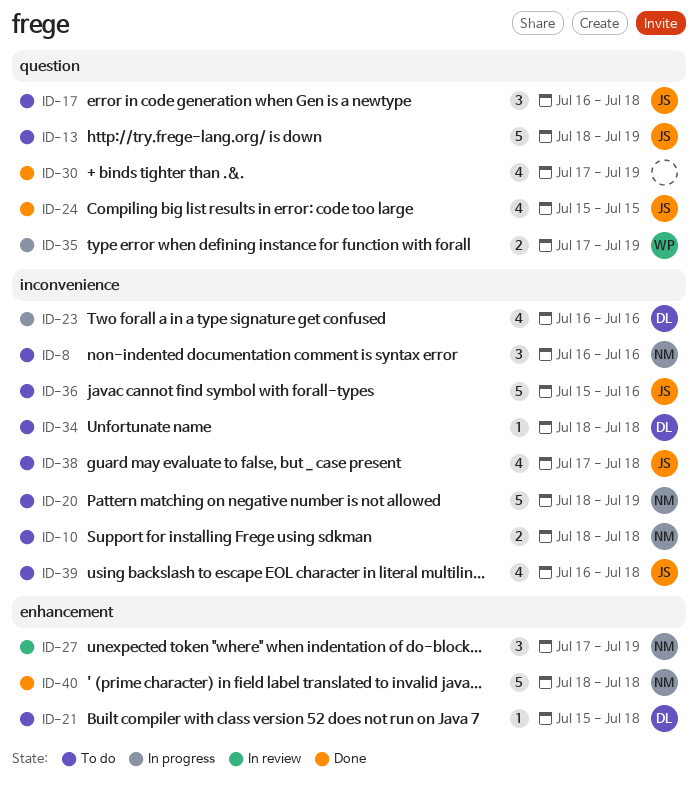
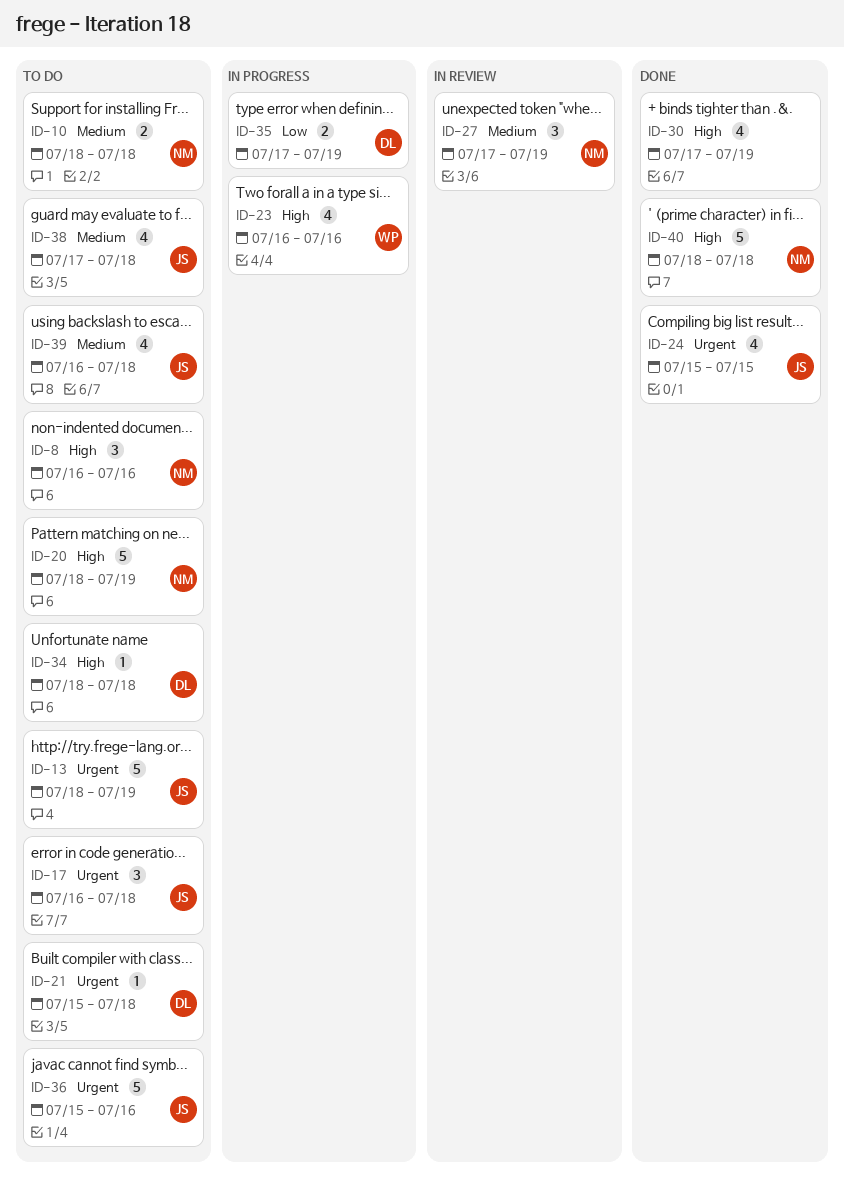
ID-23, owner: DL -> WP
ID-35, owner: WP -> DL

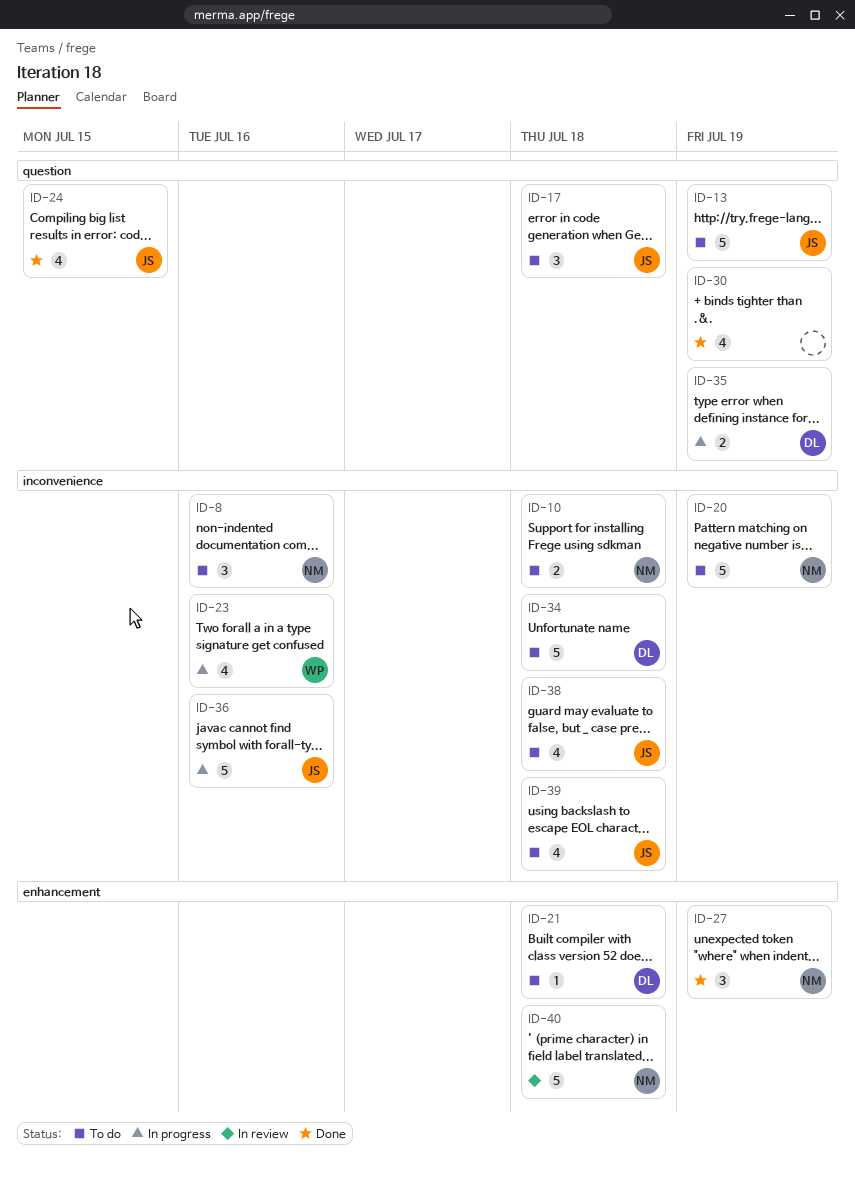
ID-27, status: In review -> Done
ID-34, estimate: 1 -> 5
ID-36, status: To do -> In progress
ID-40, status: Done -> In review

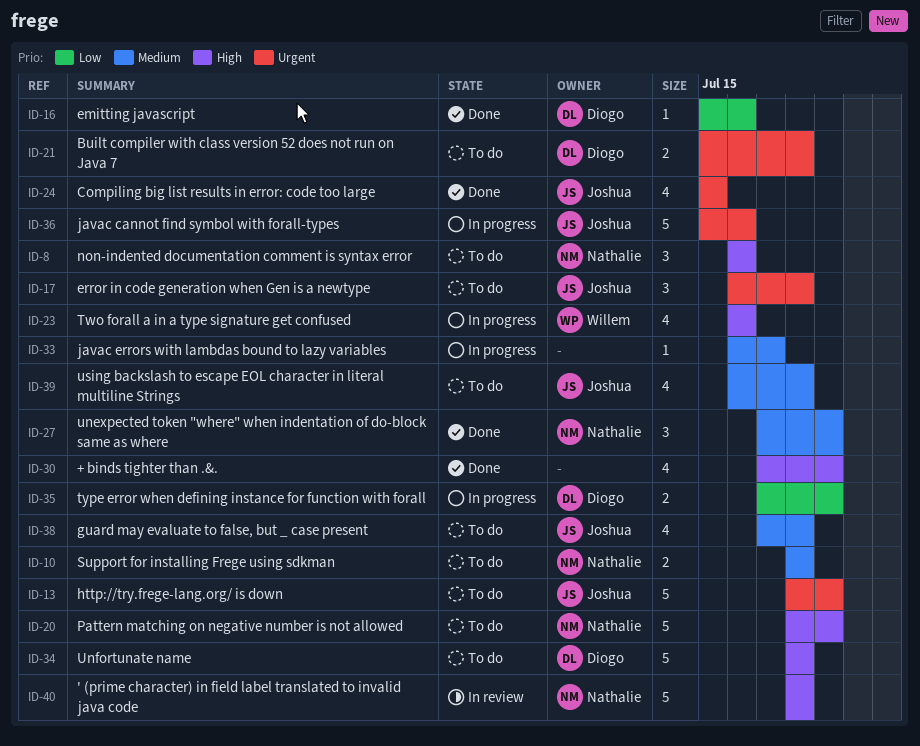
ID-16: none -> present
ID-21, estimate: 1 -> 2
ID-33: none -> present

